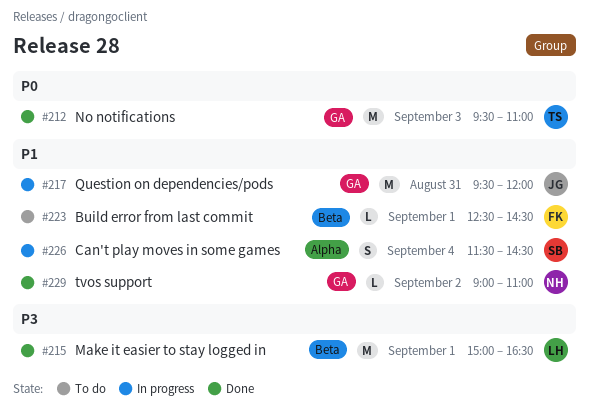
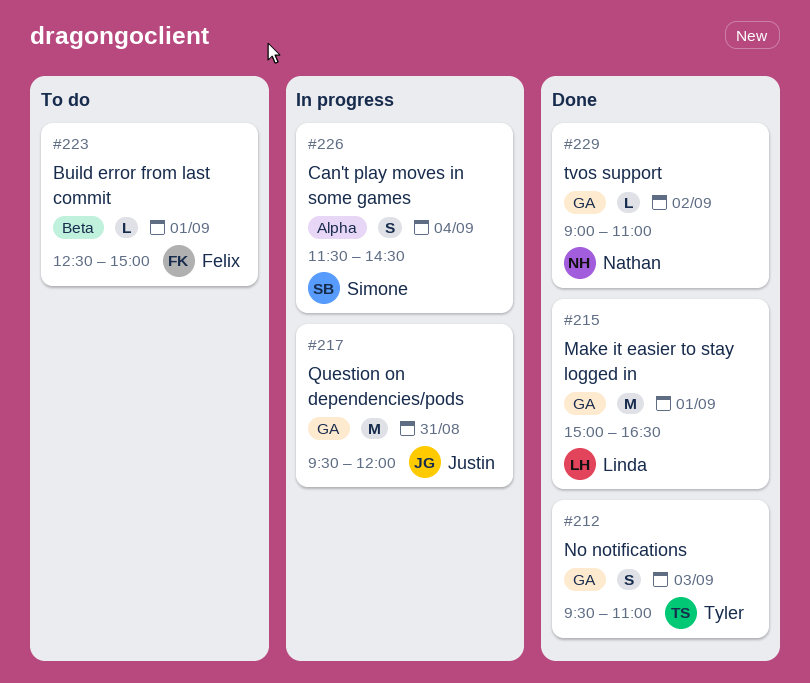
#212, estimate: M -> S
#215, label: Beta -> GA
#223, ends: 14:30 -> 15:00

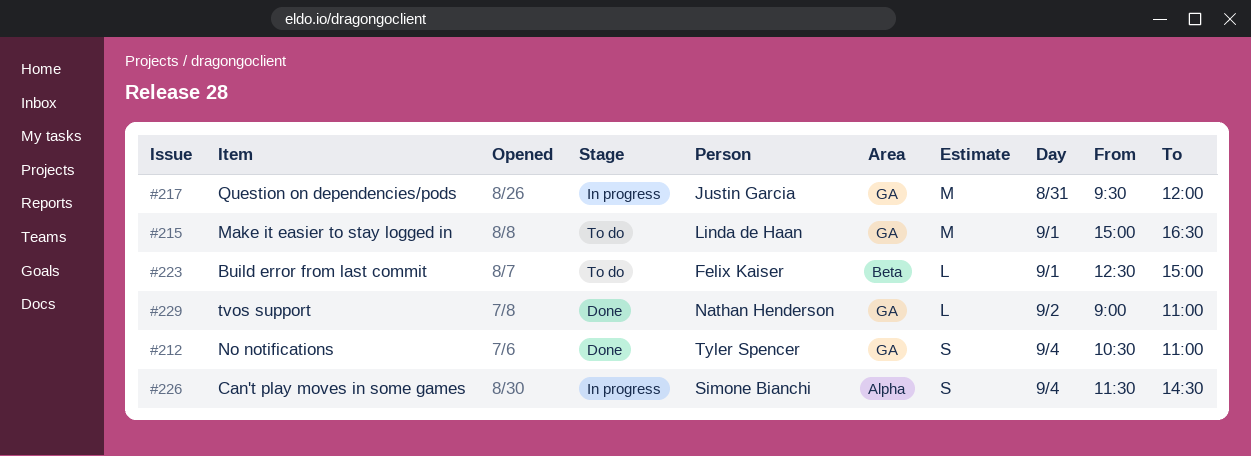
#212, day: Sep 3 -> Sep 4
#212, begins: 09:30 -> 10:30
#215, status: Done -> To do

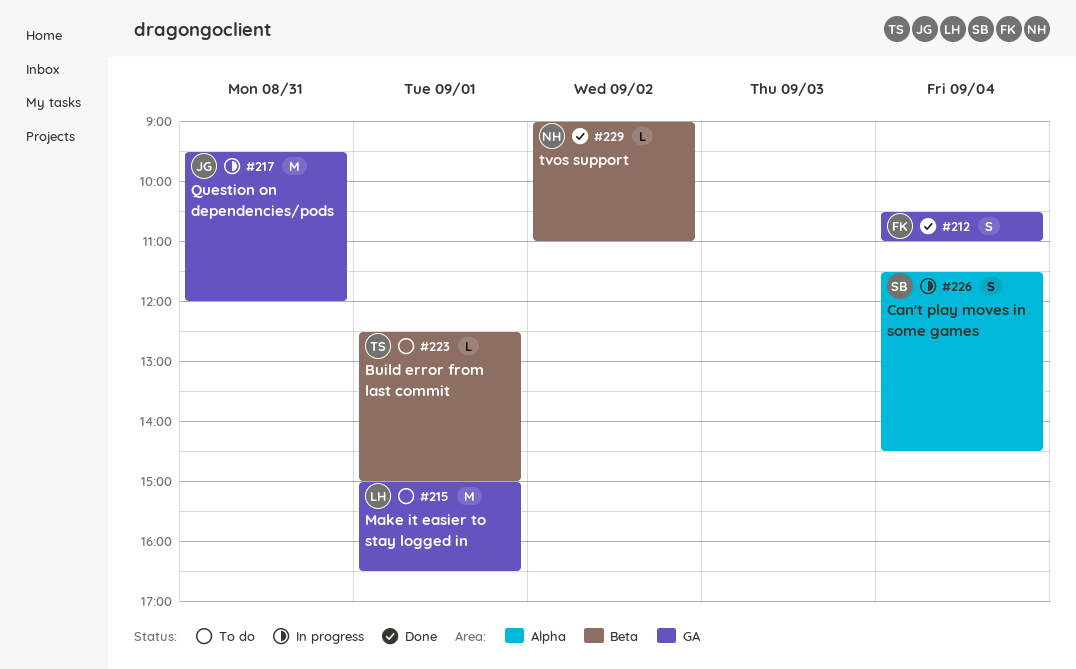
#212, owner: Tyler Spencer -> Felix Kaiser
#223, owner: Felix Kaiser -> Tyler Spencer
#229, label: GA -> Beta

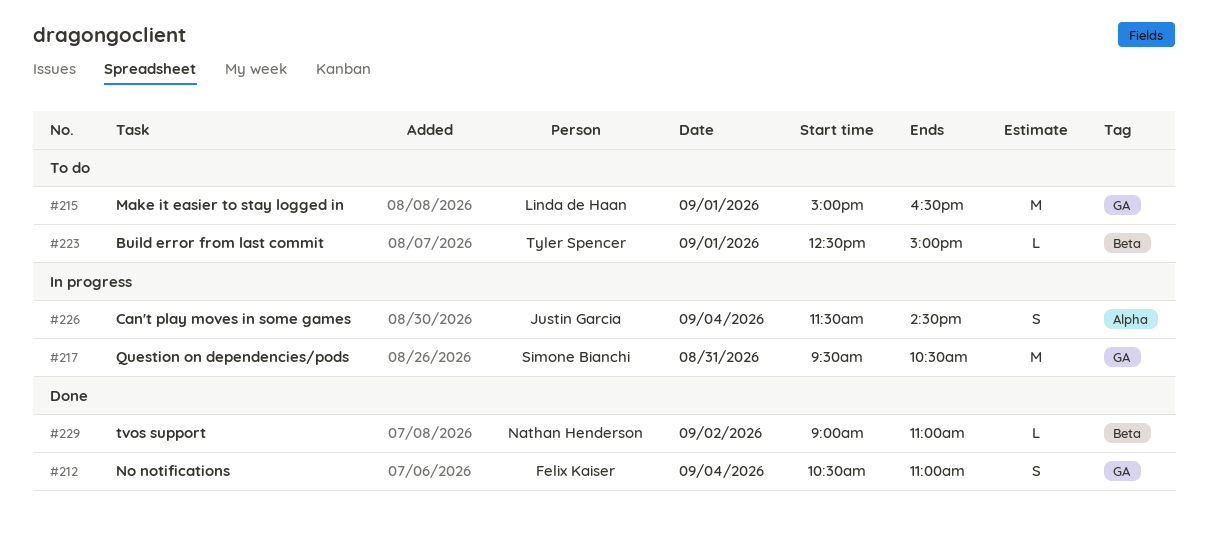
#217, owner: Justin Garcia -> Simone Bianchi
#217, ends: 12:00 -> 10:30
#226, owner: Simone Bianchi -> Justin Garcia

